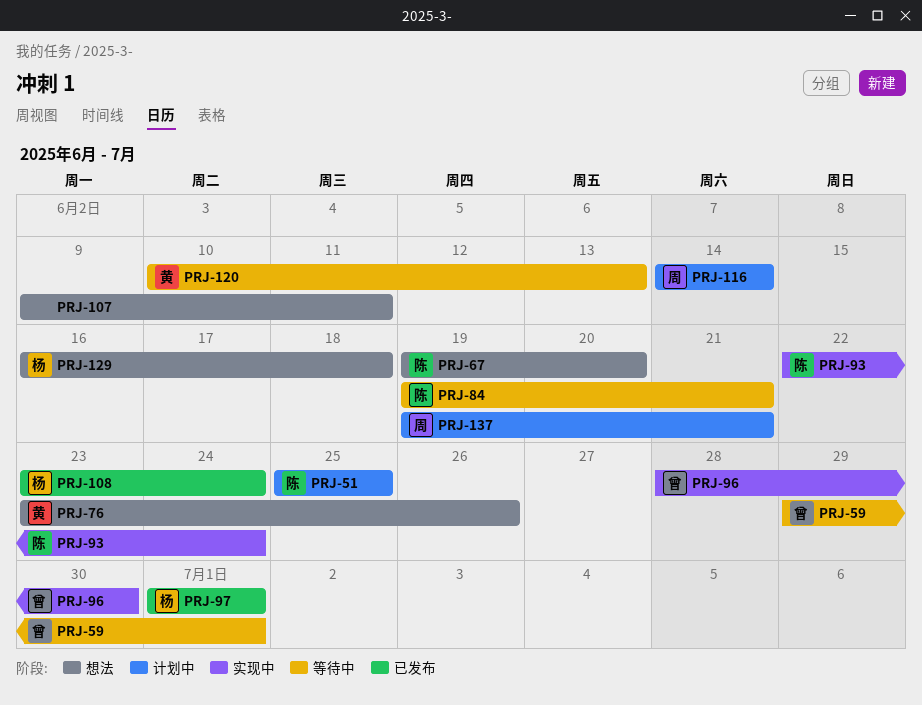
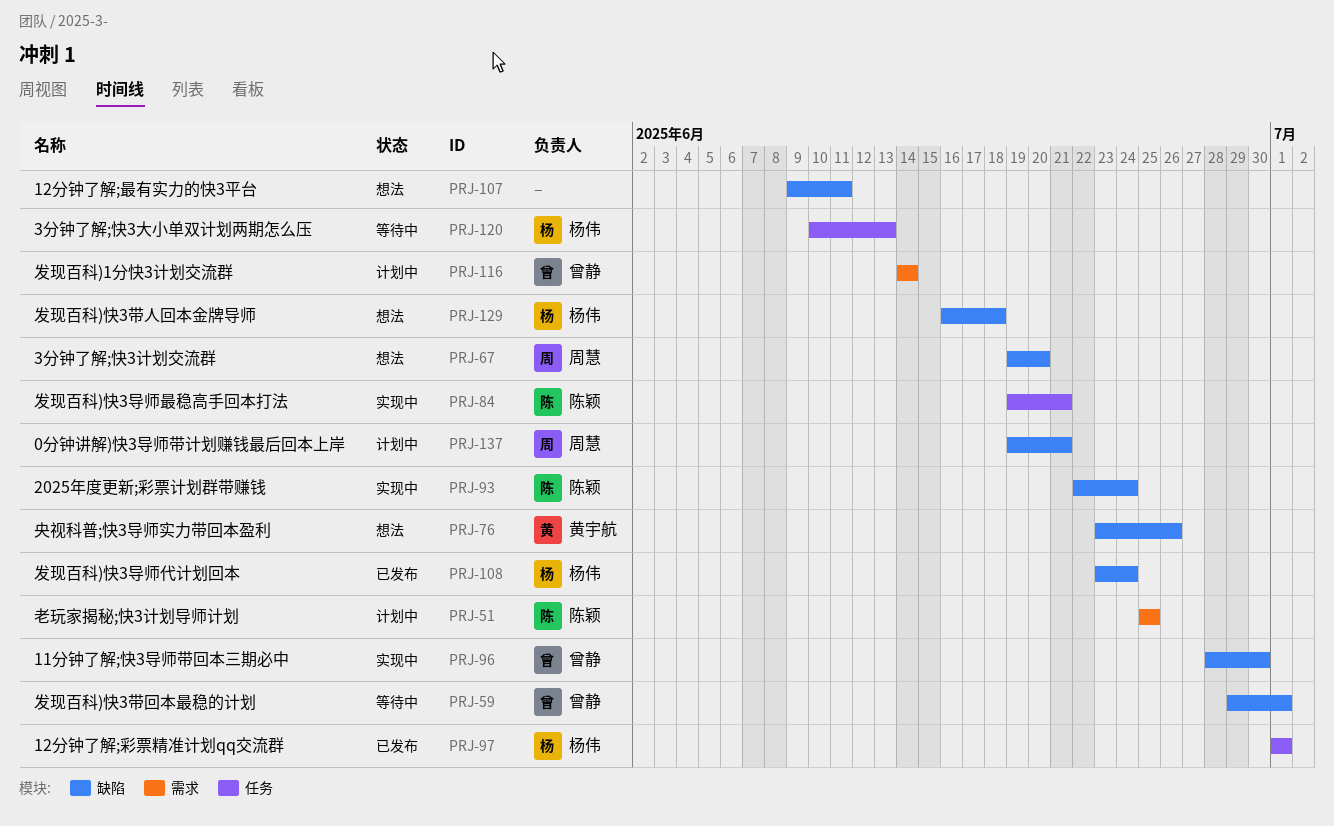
PRJ-67, owner: 陈颖 -> 周慧
PRJ-84, status: 等待中 -> 实现中
PRJ-116, owner: 周慧 -> 曾静
PRJ-120, owner: 黄宇航 -> 杨伟

